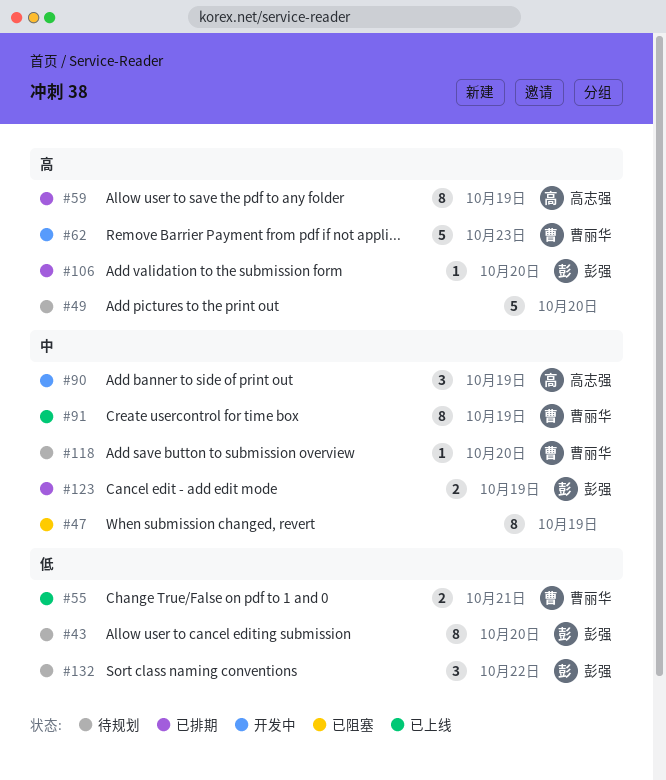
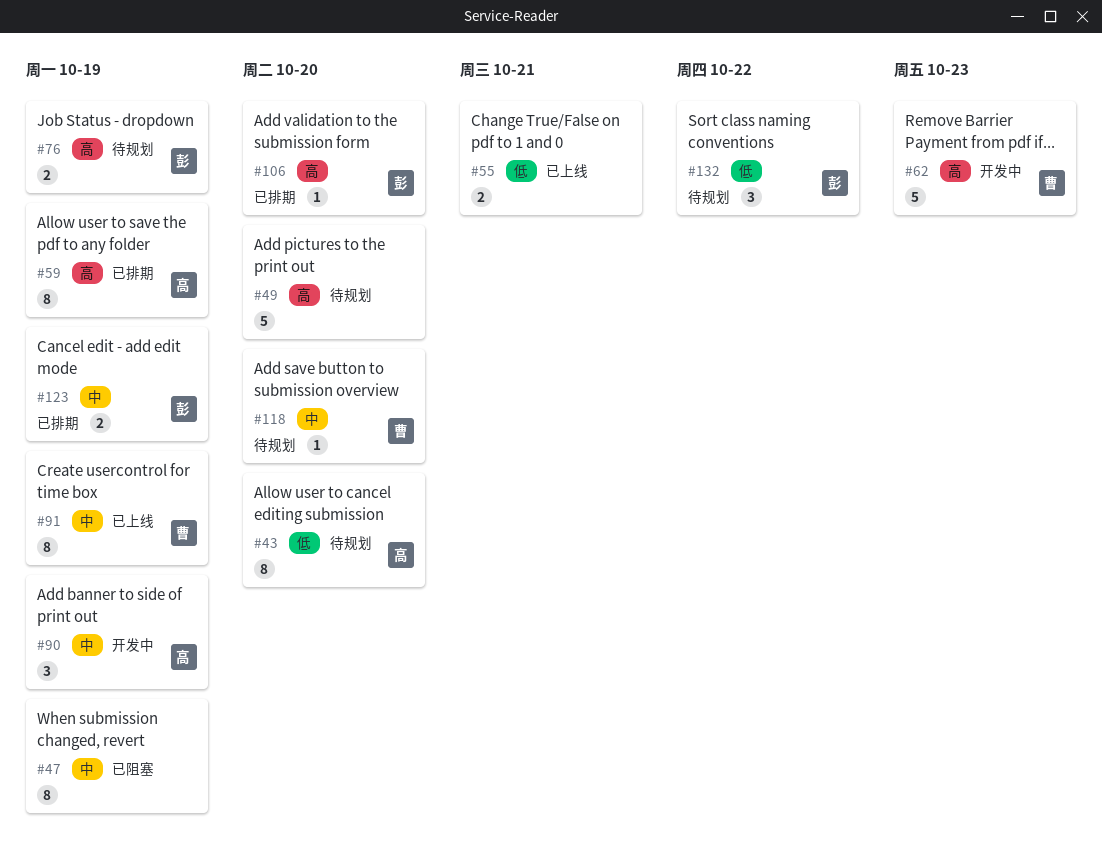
#43, owner: 彭强 -> 高志强
#55, owner: 曹丽华 -> none
#76: none -> present

